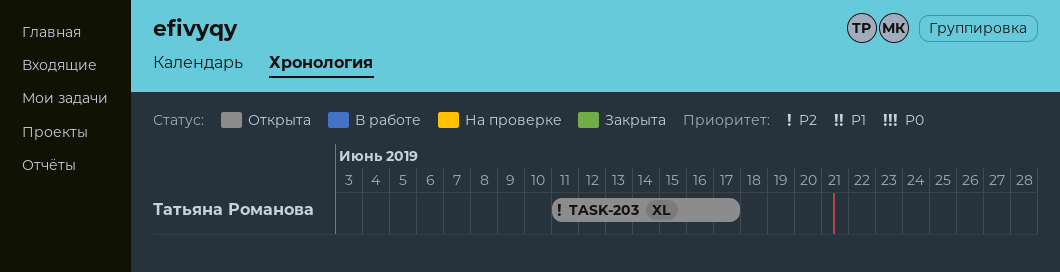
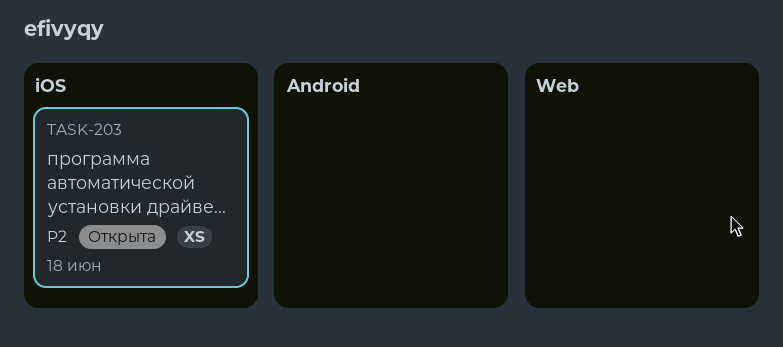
TASK-203, estimate: XL -> XS
TASK-203, due: Jun 17 -> Jun 18

